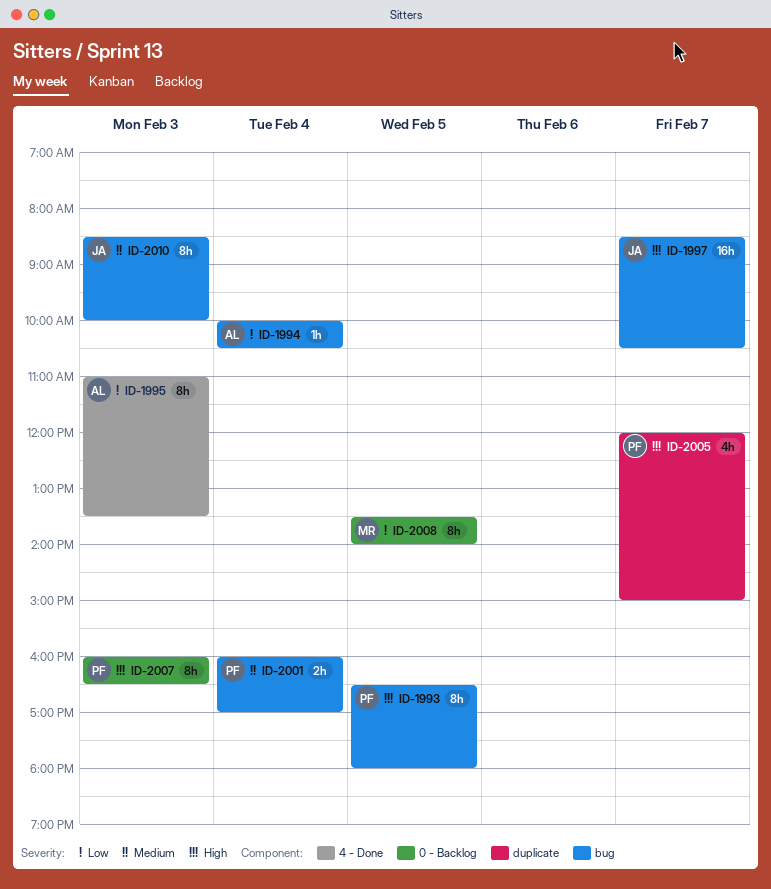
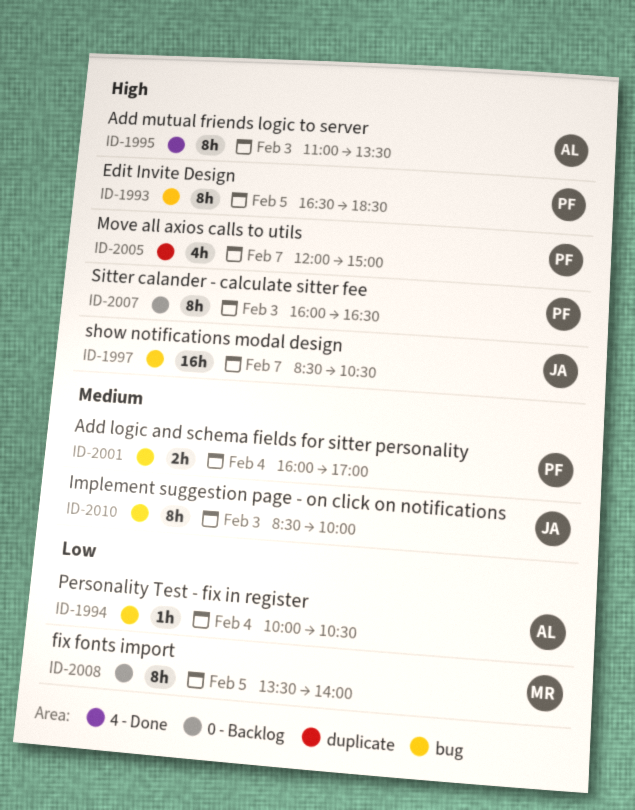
ID-1993, ends: 18:00 -> 18:30
ID-1995, priority: Low -> High

